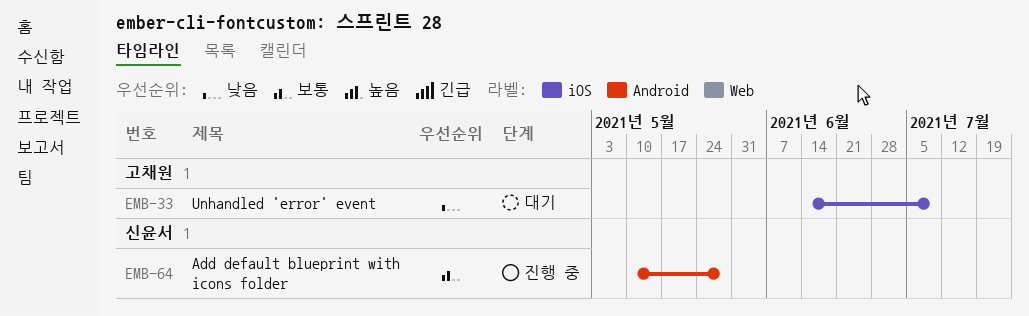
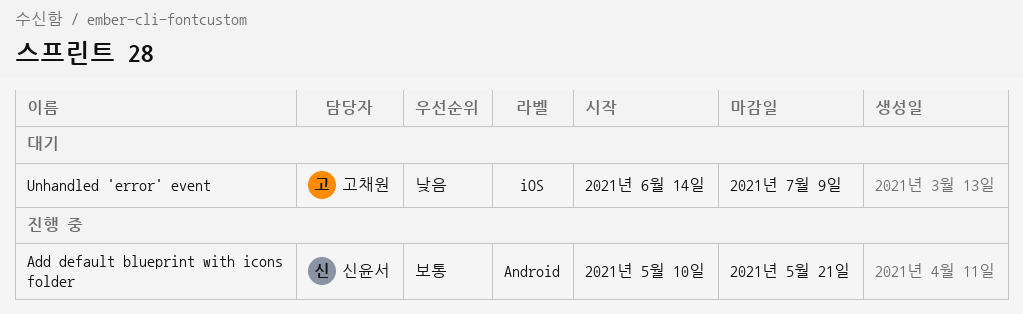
Add default blueprint with icons folder, due: May 28 -> May 21

